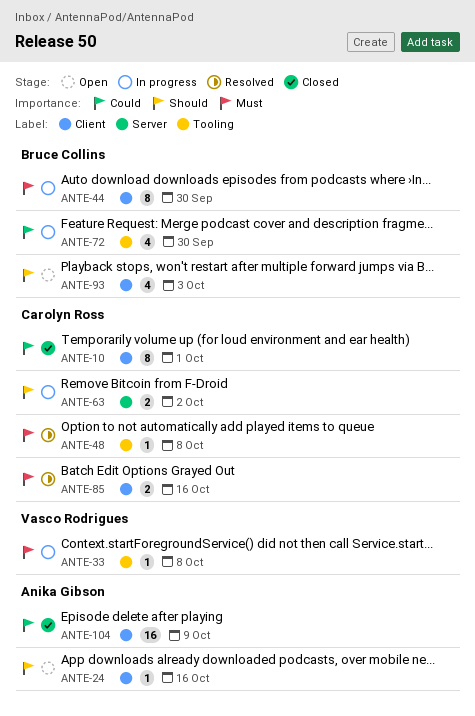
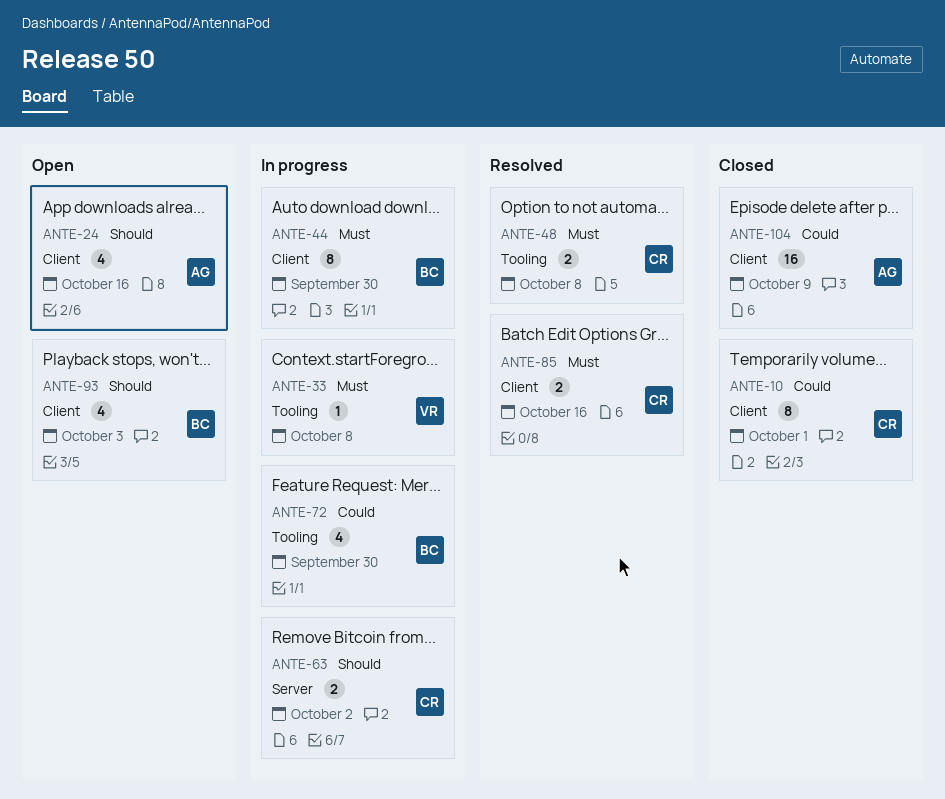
ANTE-24, estimate: 1 -> 4
ANTE-48, estimate: 1 -> 2

